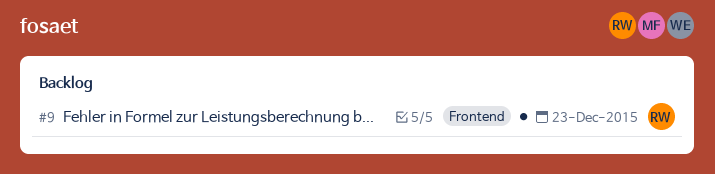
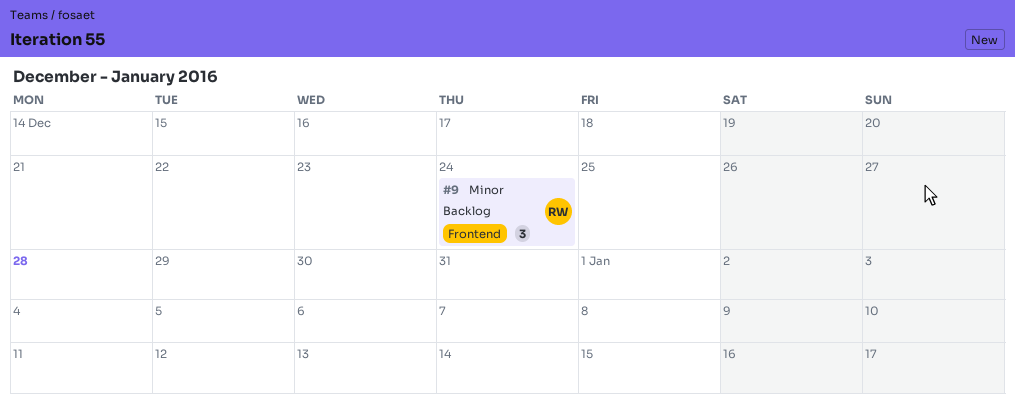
#9, estimate: 1 -> 3
#9, due: Dec 23 -> Dec 24

